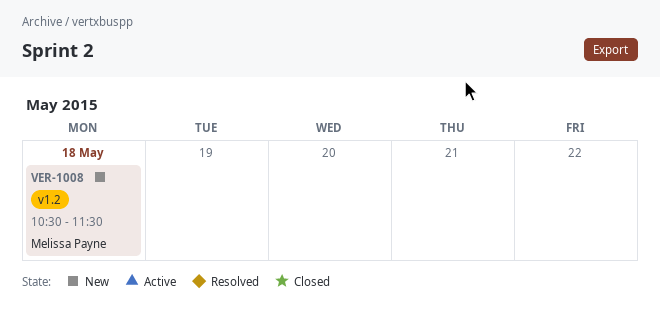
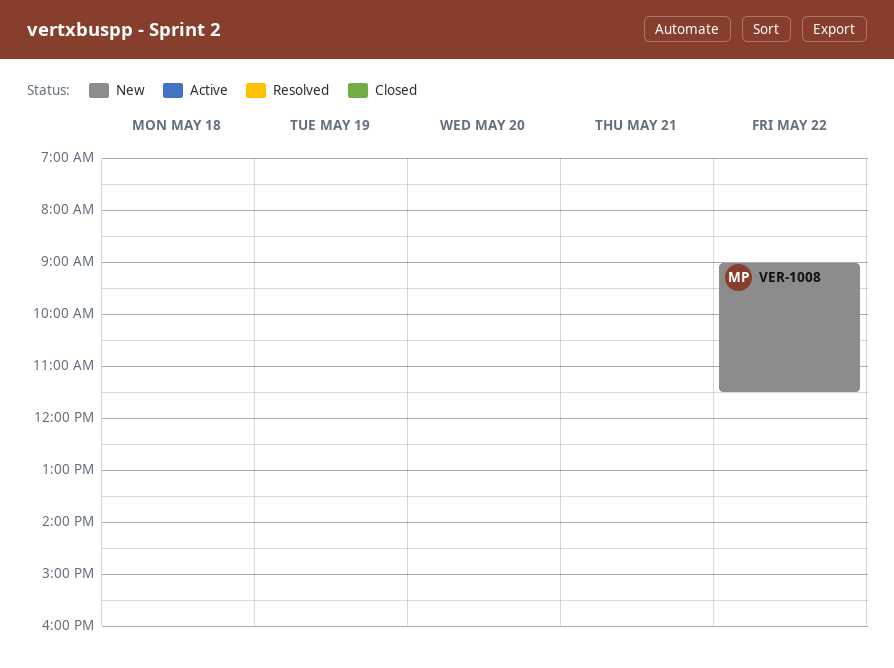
VER-1008, day: May 18 -> May 22
VER-1008, begins: 10:30 -> 09:00

